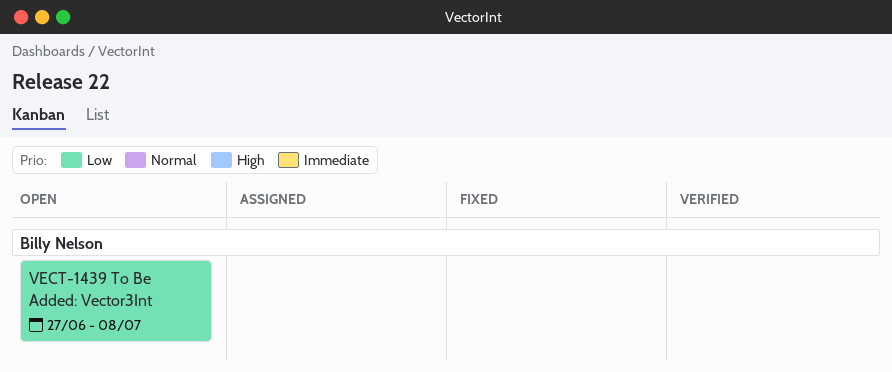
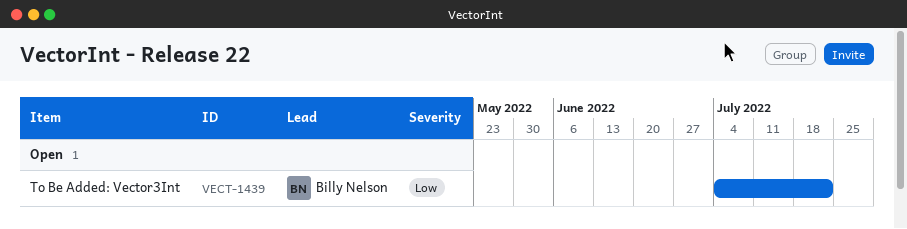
VECT-1439, start: Jun 27 -> Jul 4
VECT-1439, due: Jul 8 -> Jul 22

